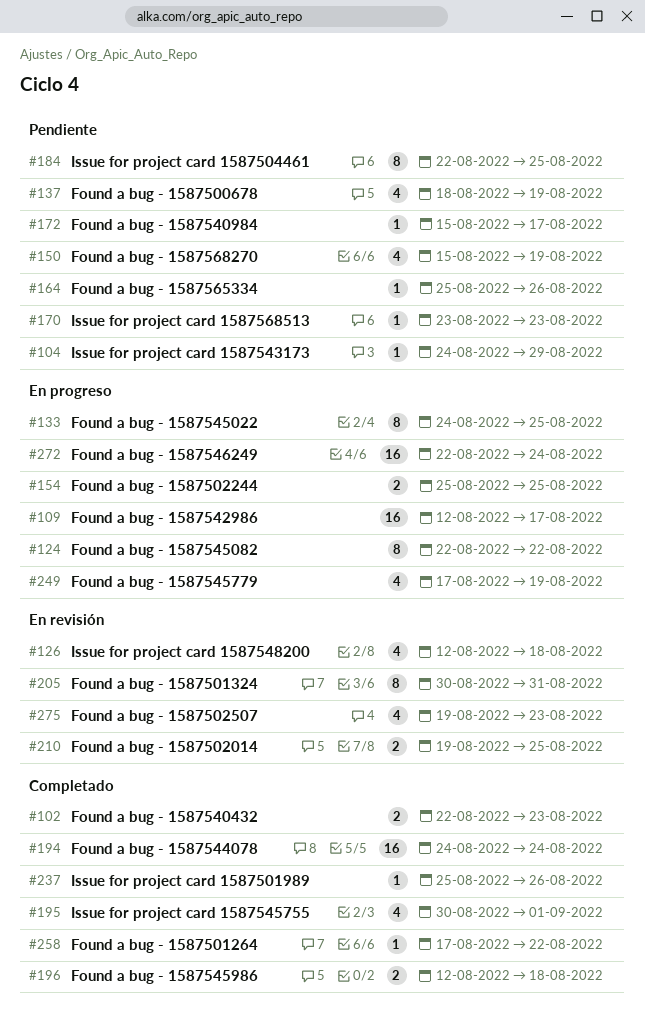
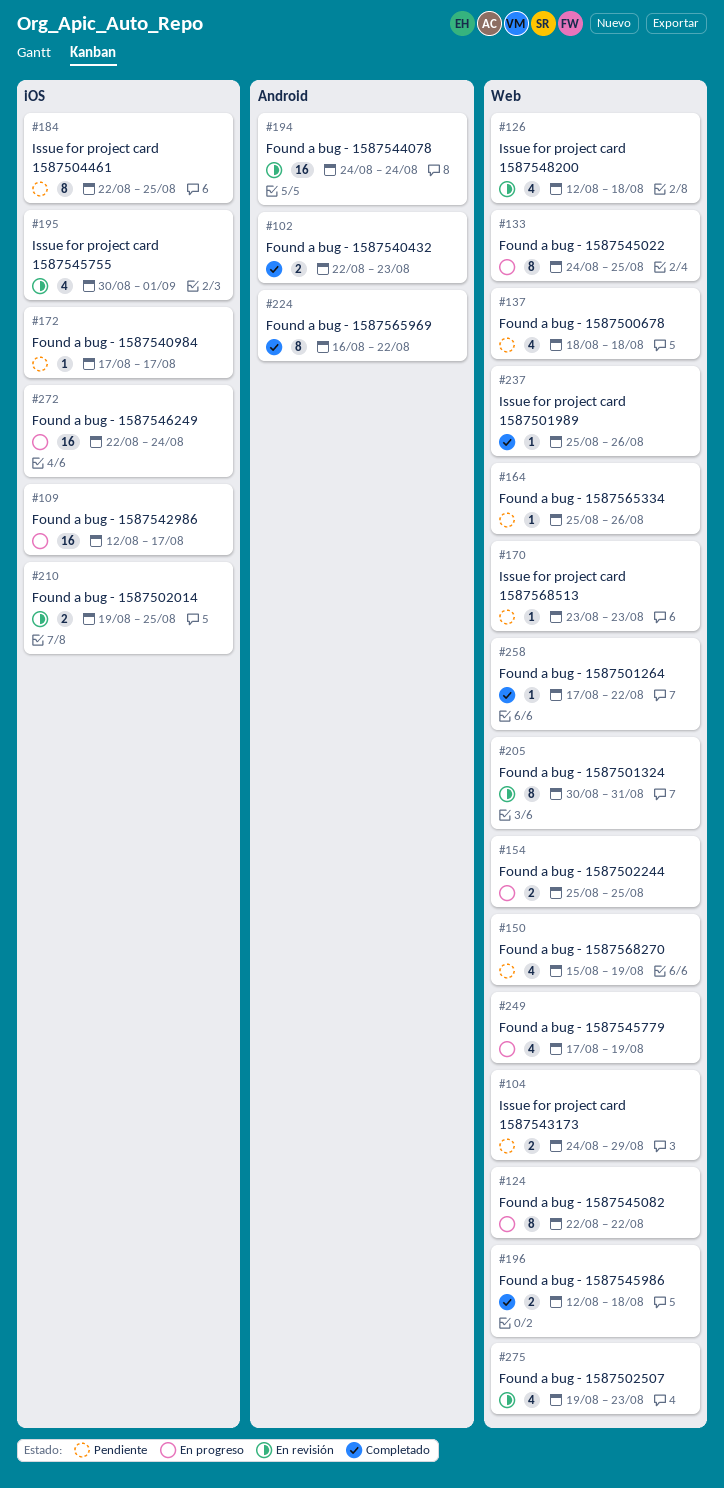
#104, estimate: 1 -> 2
#137, due: Aug 19 -> Aug 18
#172, start: Aug 15 -> Aug 17
#194, status: Completado -> En revisión
#195, status: Completado -> En revisión
#224: none -> present

